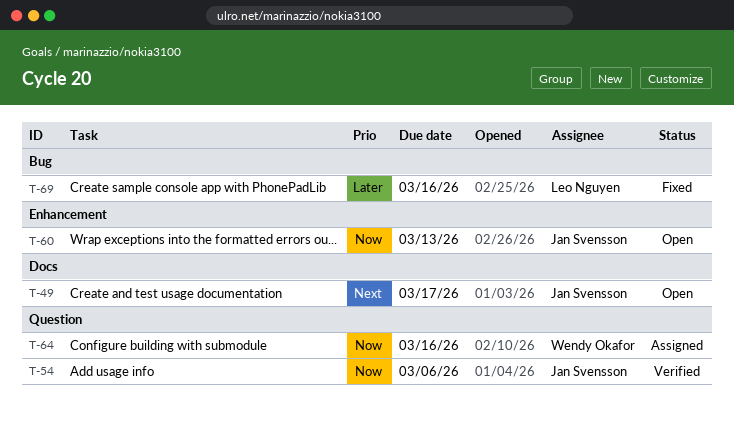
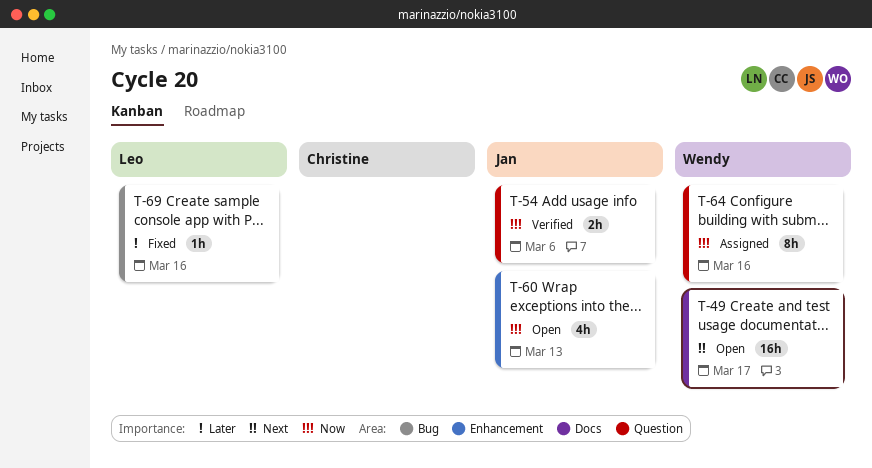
T-49, owner: Jan Svensson -> Wendy Okafor

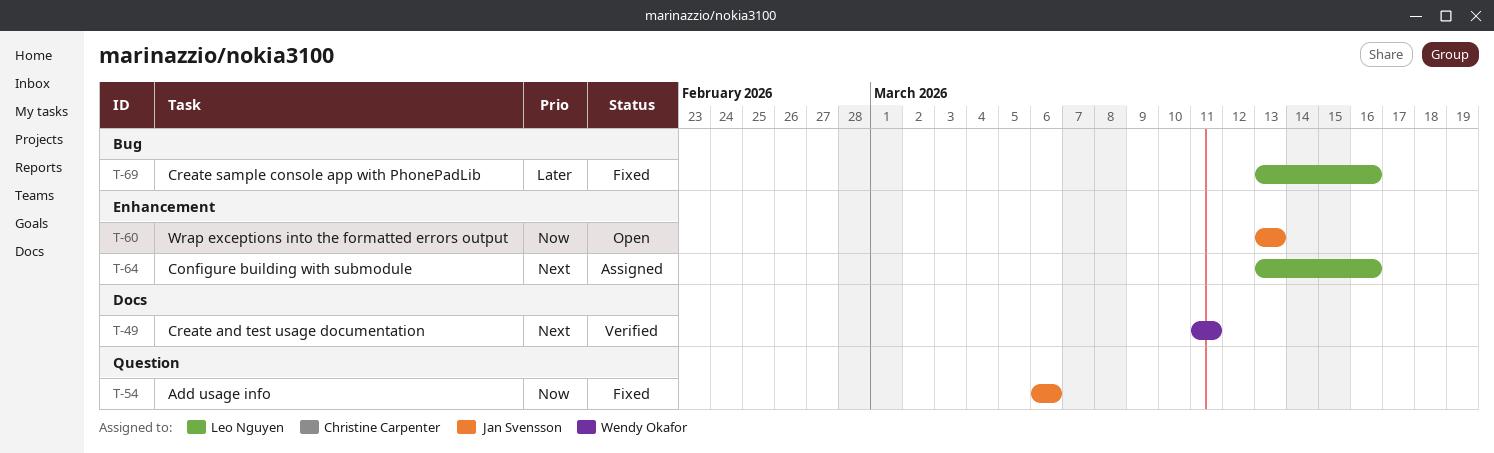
T-49, status: Open -> Verified
T-49, due: Mar 17 -> Mar 11
T-54, status: Verified -> Fixed
T-64, owner: Wendy Okafor -> Leo Nguyen
T-64, priority: Now -> Next
T-64, label: Question -> Enhancement

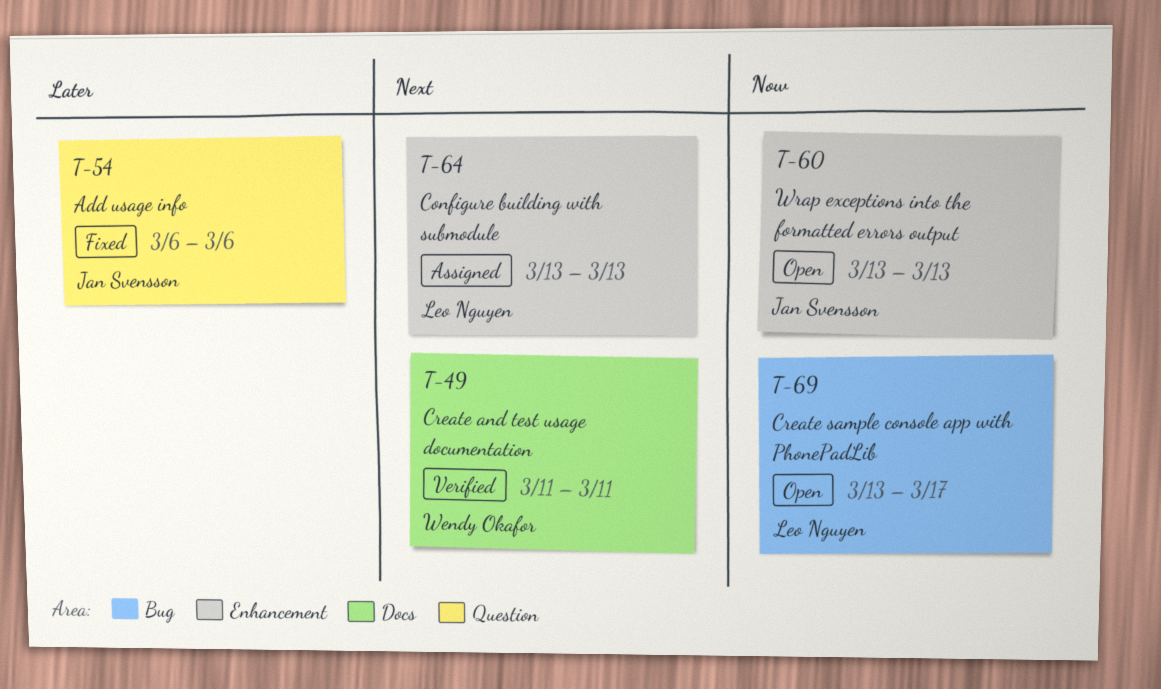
T-54, priority: Now -> Later
T-64, due: Mar 16 -> Mar 13
T-69, status: Fixed -> Open
T-69, priority: Later -> Now
T-69, due: Mar 16 -> Mar 17

